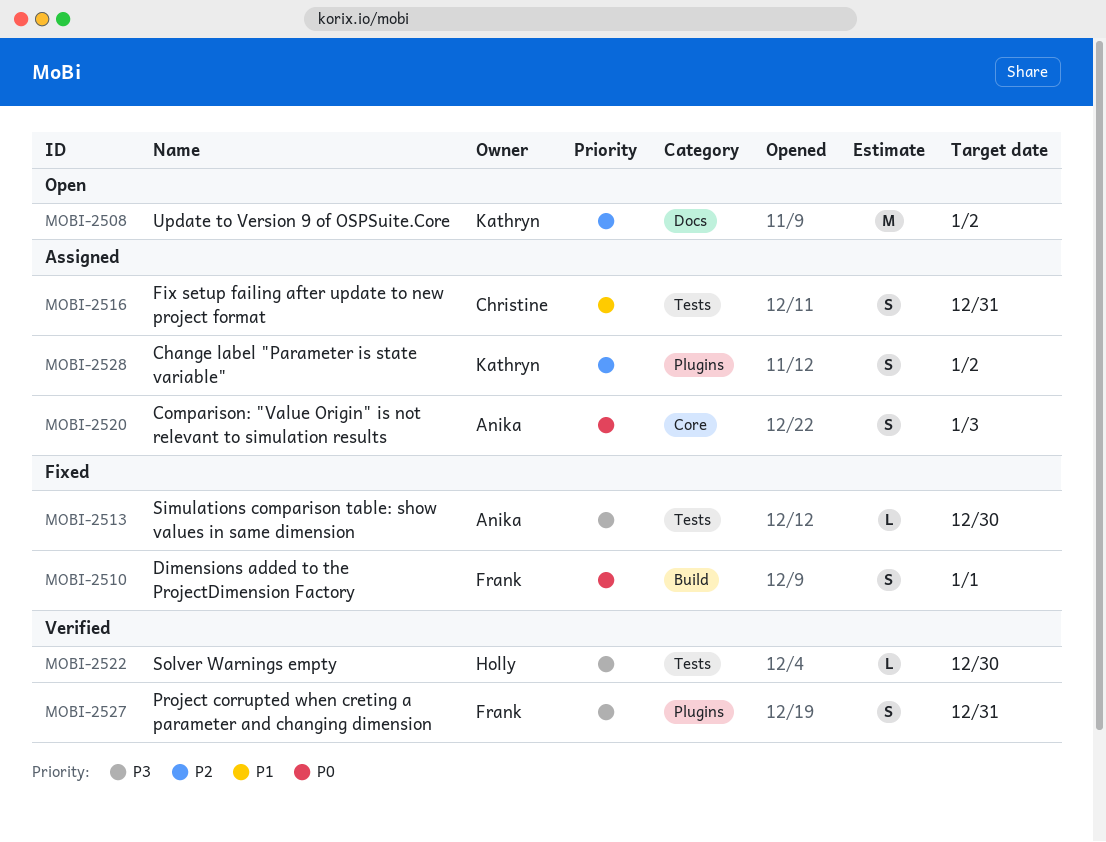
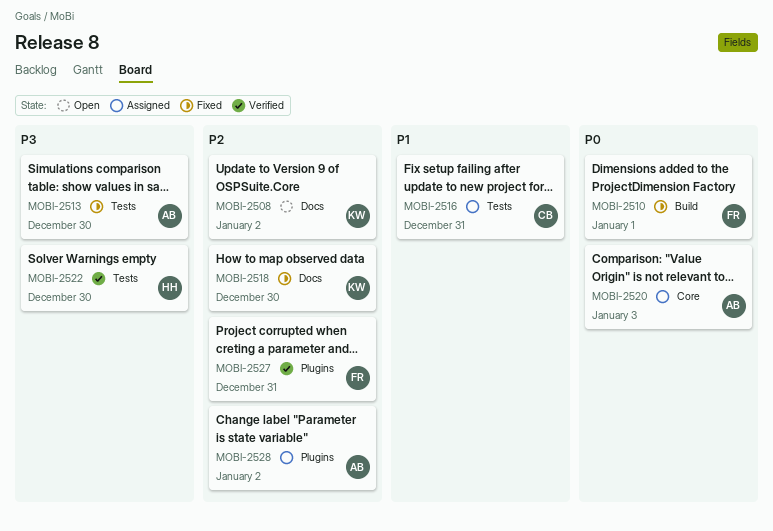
MOBI-2518: none -> present
MOBI-2527, priority: P3 -> P2
MOBI-2528, owner: Kathryn -> Anika

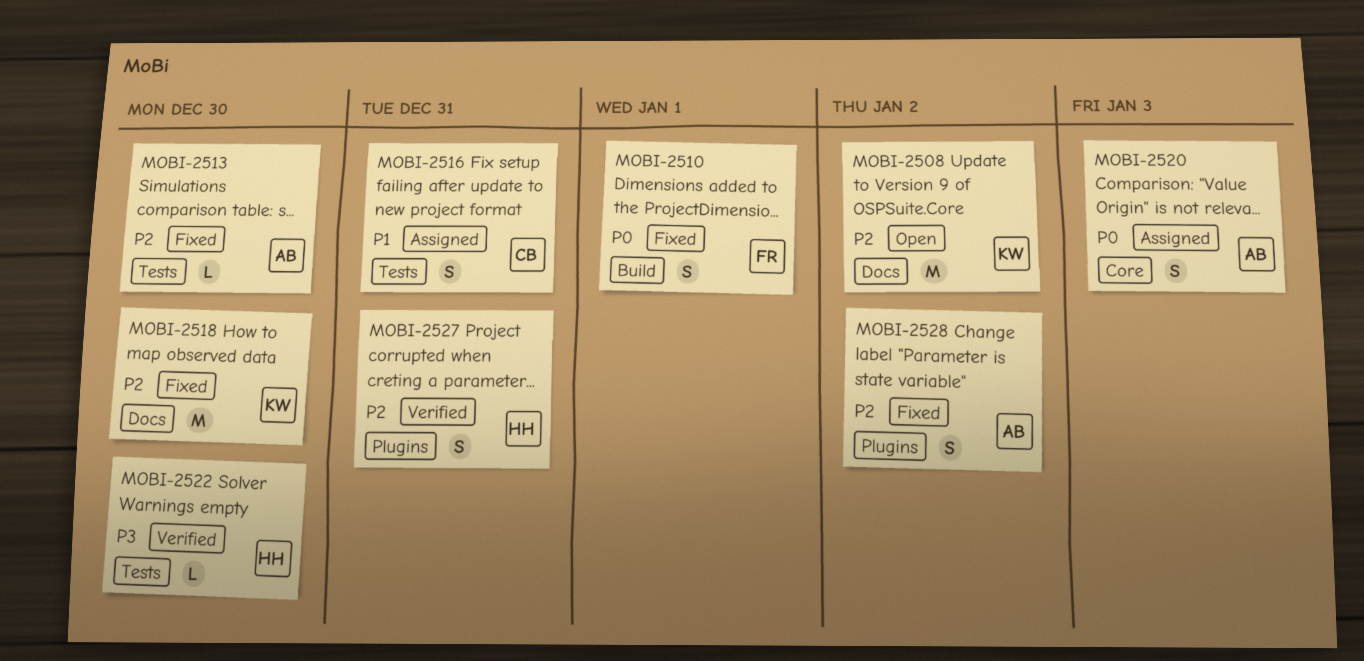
MOBI-2513, priority: P3 -> P2
MOBI-2527, owner: FR -> HH
MOBI-2528, status: Assigned -> Fixed

